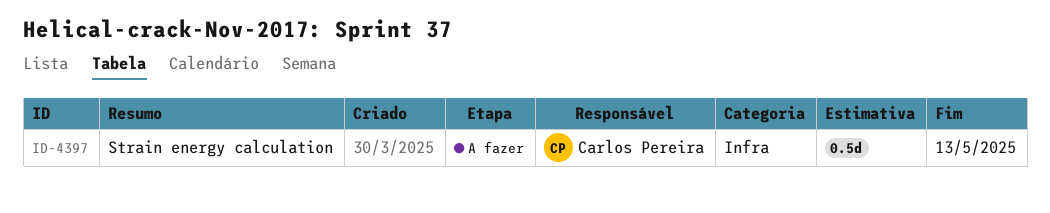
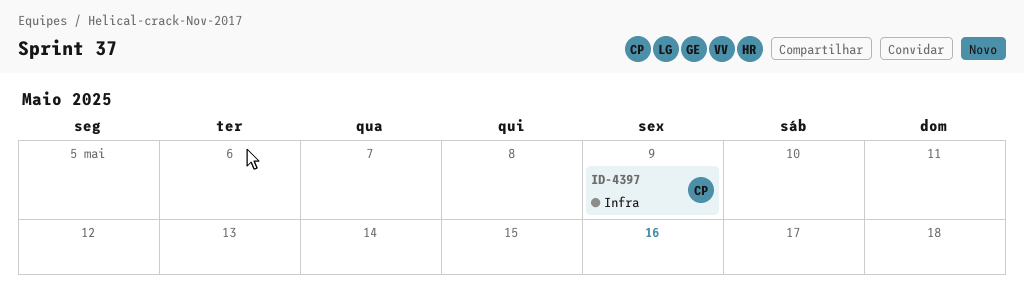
ID-4397, due: May 13 -> May 9

